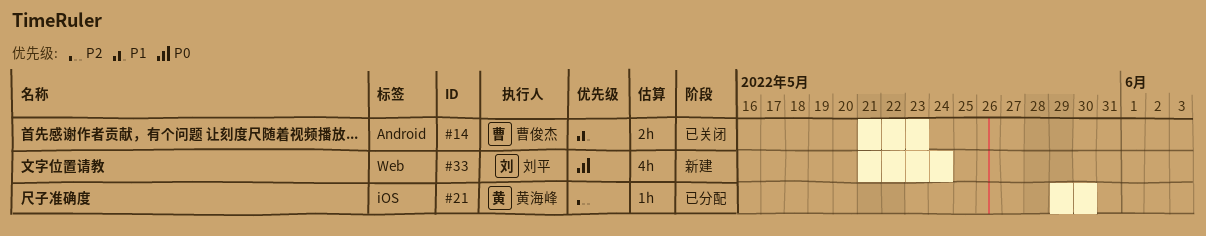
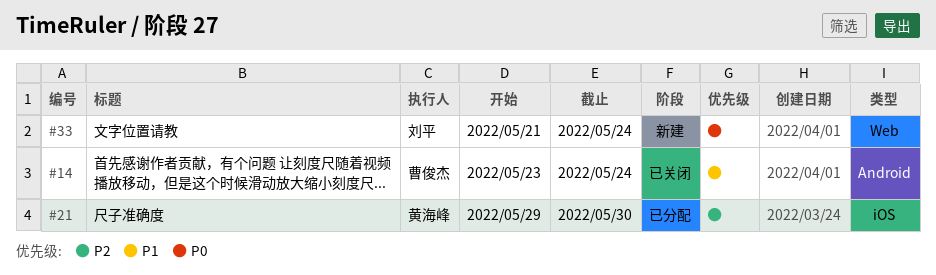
#14, start: May 21 -> May 23
#14, due: May 23 -> May 24

